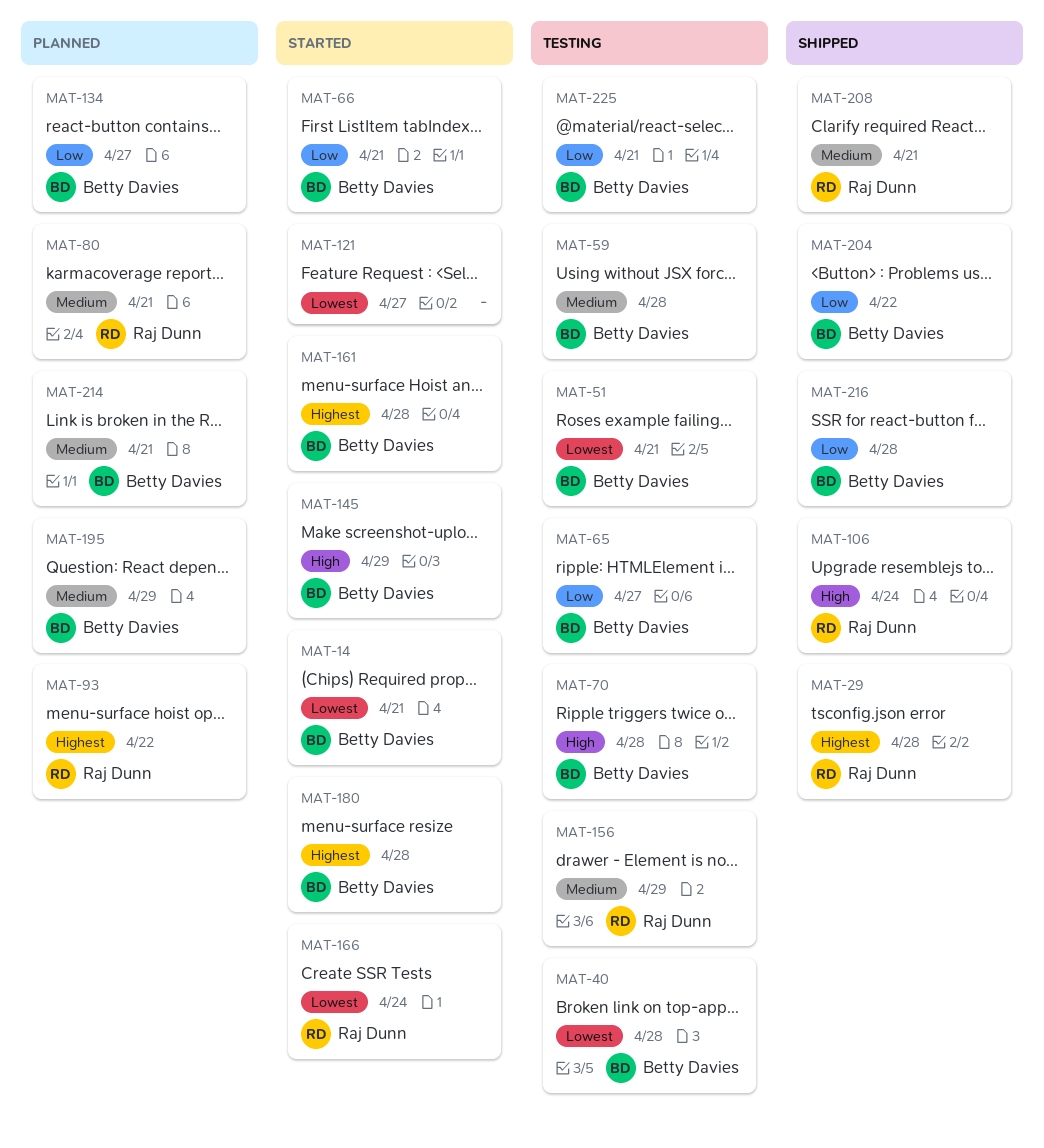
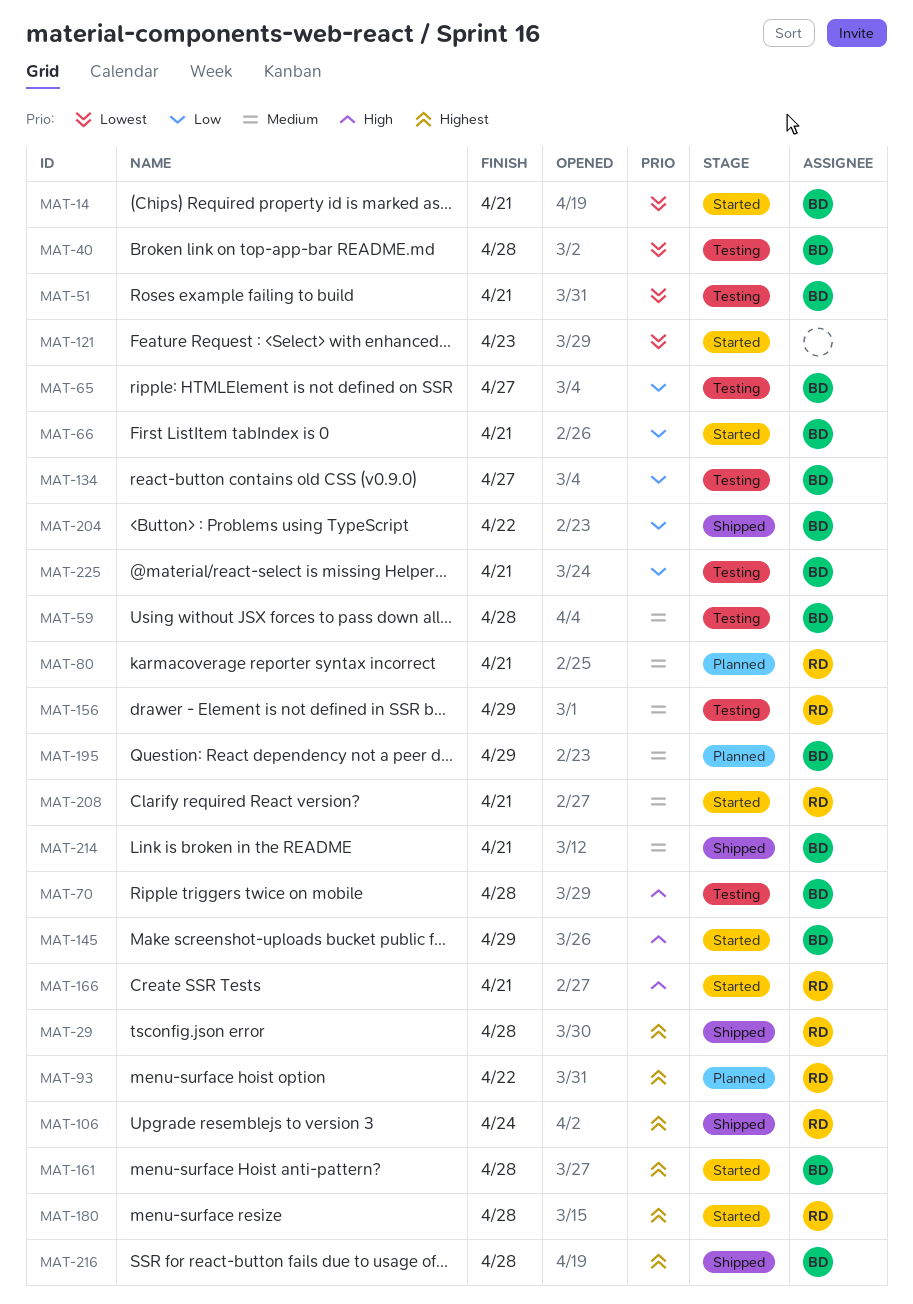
MAT-106, priority: High -> Highest
MAT-121, due: Apr 27 -> Apr 23
MAT-134, status: Planned -> Testing
MAT-166, priority: Lowest -> High
MAT-166, due: Apr 24 -> Apr 21
MAT-180, owner: Betty Davies -> Raj Dunn
MAT-208, status: Shipped -> Started
MAT-214, status: Planned -> Shipped
MAT-216, priority: Low -> Highest

